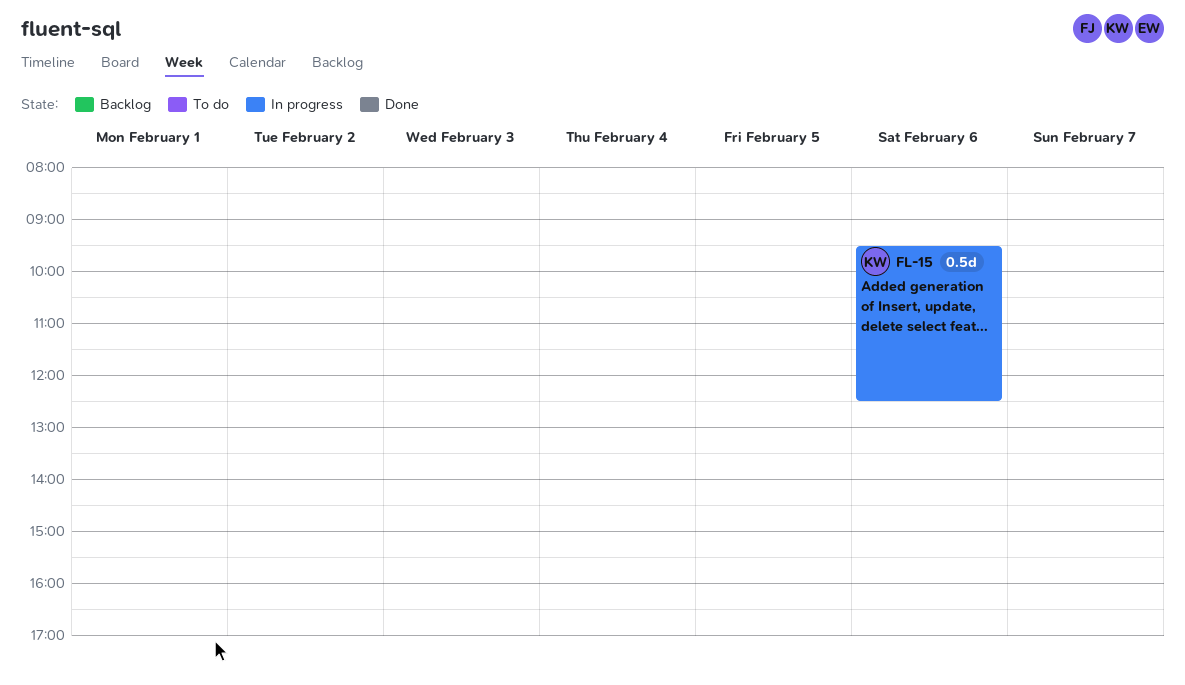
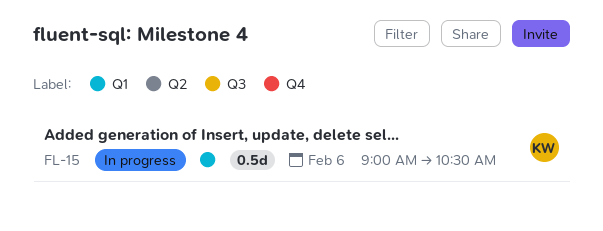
FL-15, begins: 09:30 -> 09:00
FL-15, ends: 12:30 -> 10:30

